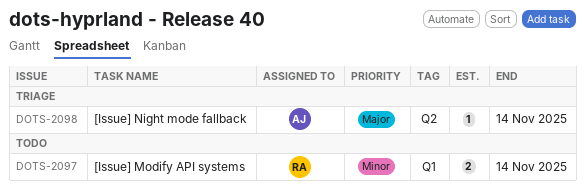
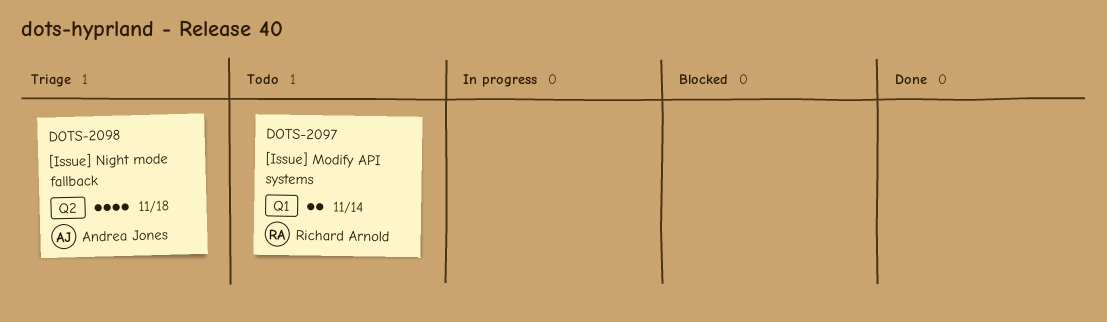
DOTS-2098, estimate: 1 -> 4
DOTS-2098, due: Nov 14 -> Nov 18

